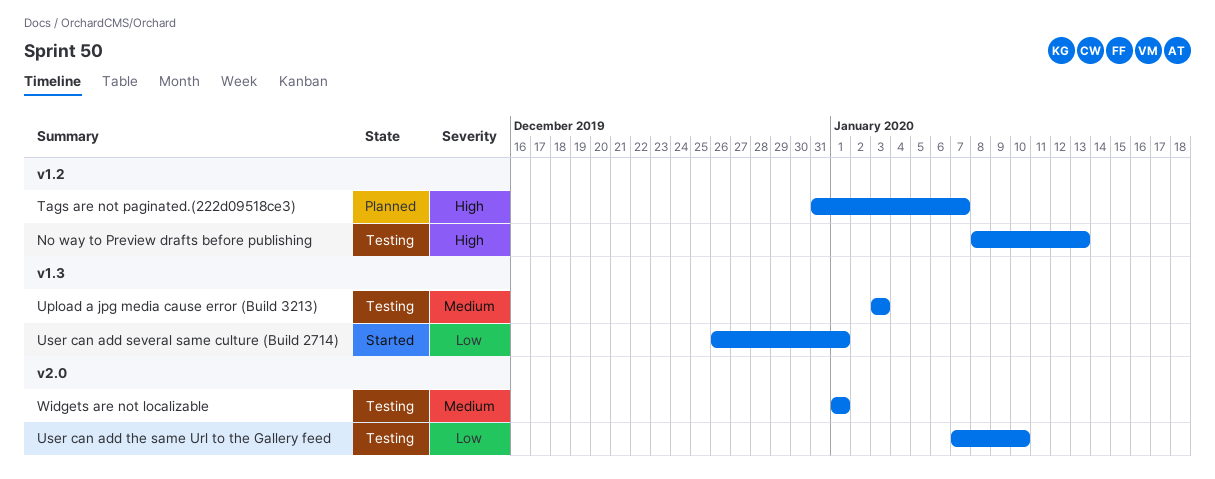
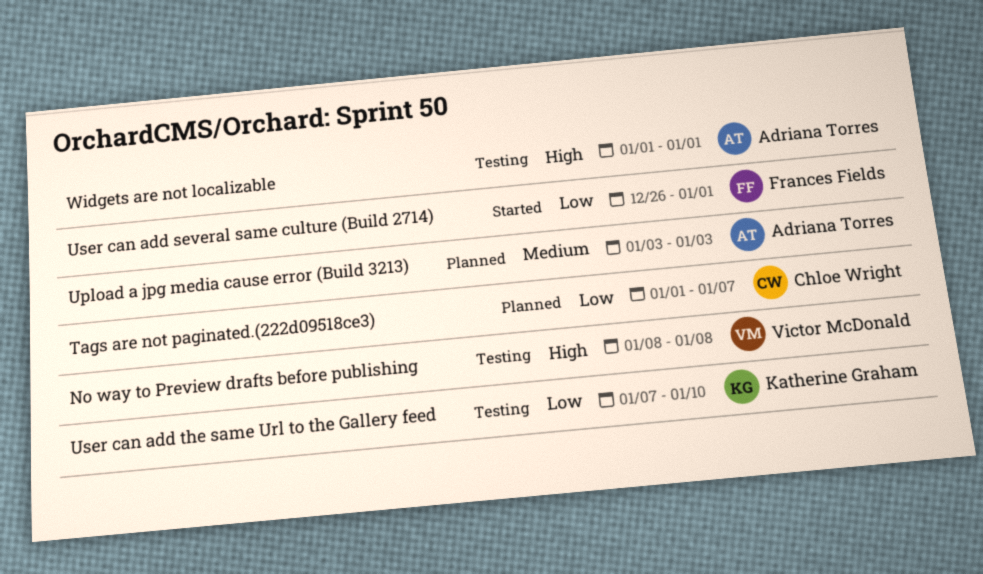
No way to Preview drafts before publishing, due: Jan 13 -> Jan 8
Tags are not paginated.(222d09518ce3), priority: High -> Low
Tags are not paginated.(222d09518ce3), start: Dec 31 -> Jan 1
Upload a jpg media cause error (Build 3213), status: Testing -> Planned
Widgets are not localizable, priority: Medium -> High

